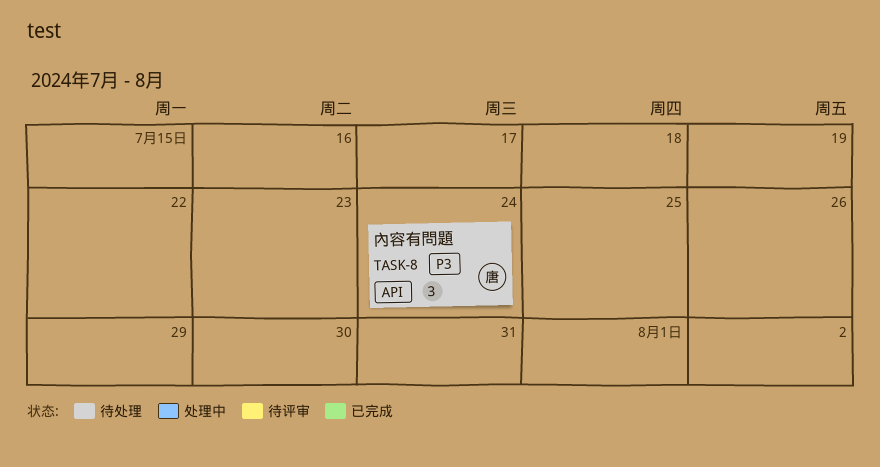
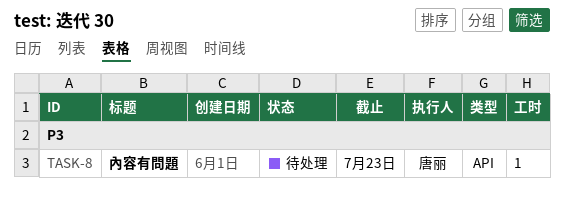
TASK-8, estimate: 3 -> 1
TASK-8, due: Jul 24 -> Jul 23

